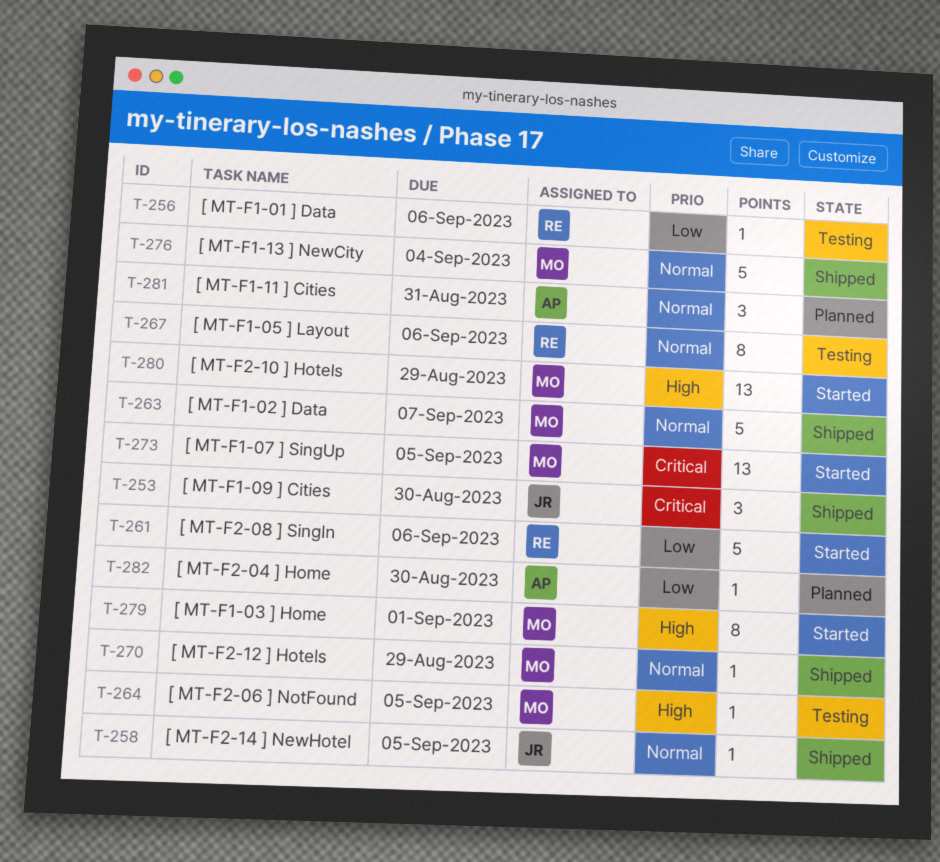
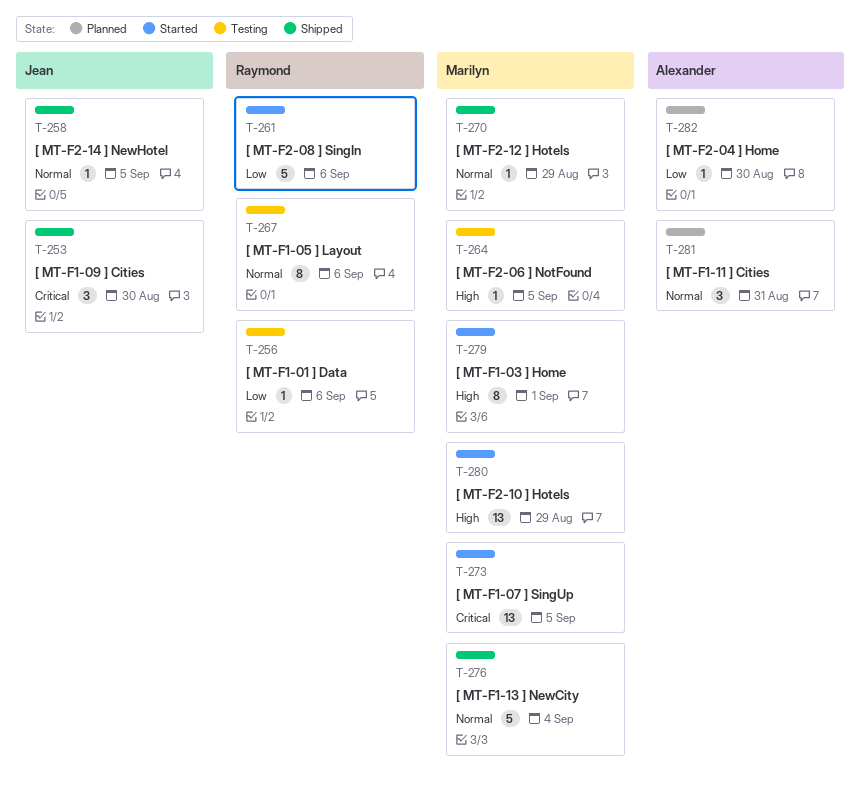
T-263: present -> none

